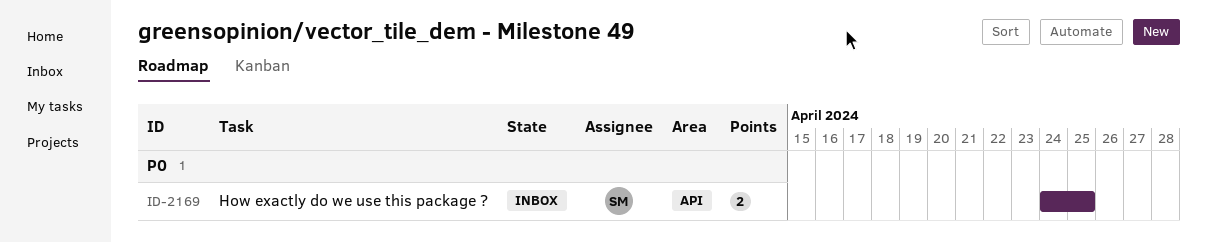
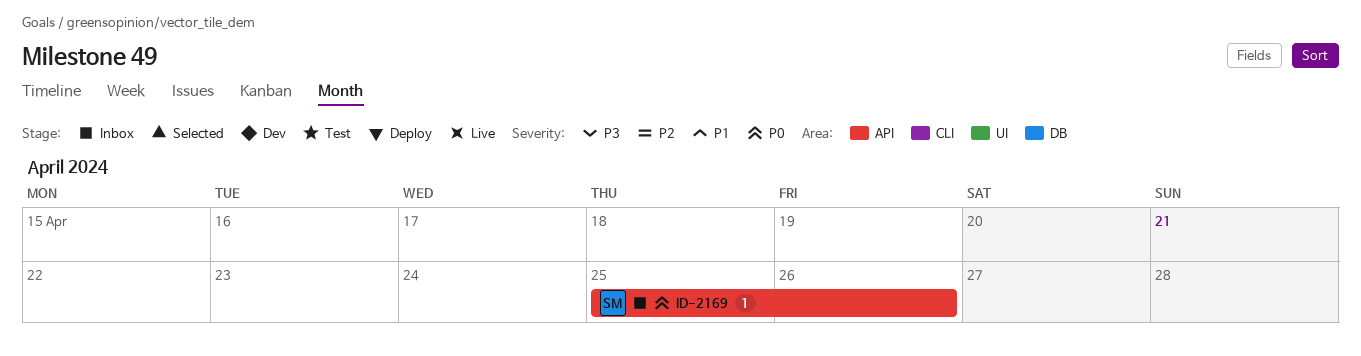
ID-2169, estimate: 2 -> 1
ID-2169, start: Apr 24 -> Apr 25
ID-2169, due: Apr 25 -> Apr 26

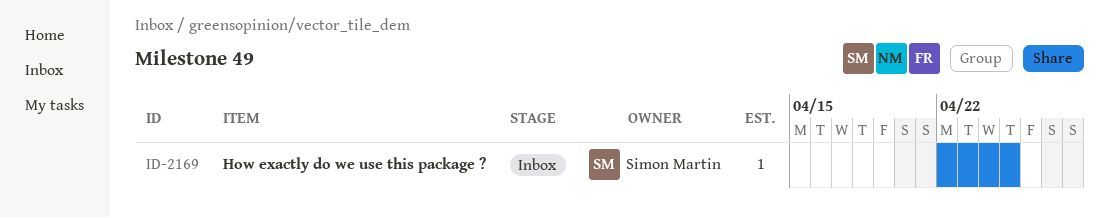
ID-2169, start: Apr 25 -> Apr 22
ID-2169, due: Apr 26 -> Apr 25

